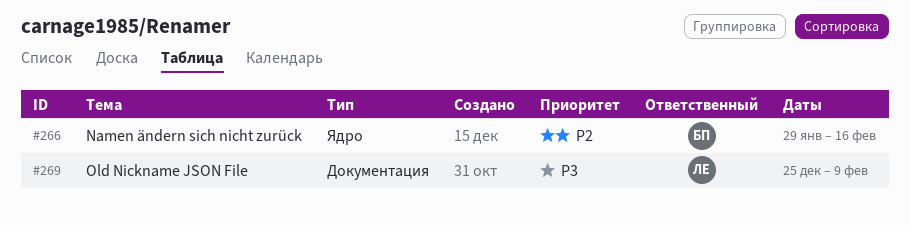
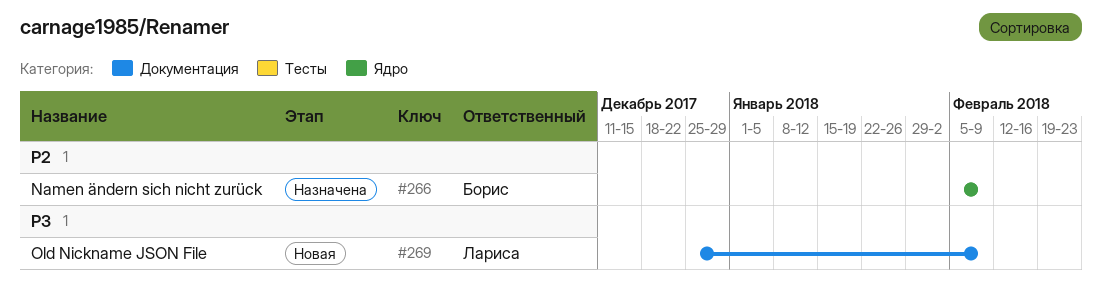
#266, start: Jan 29 -> Feb 5
#266, due: Feb 16 -> Feb 9

